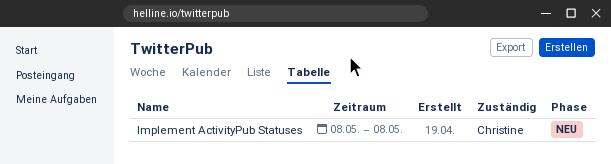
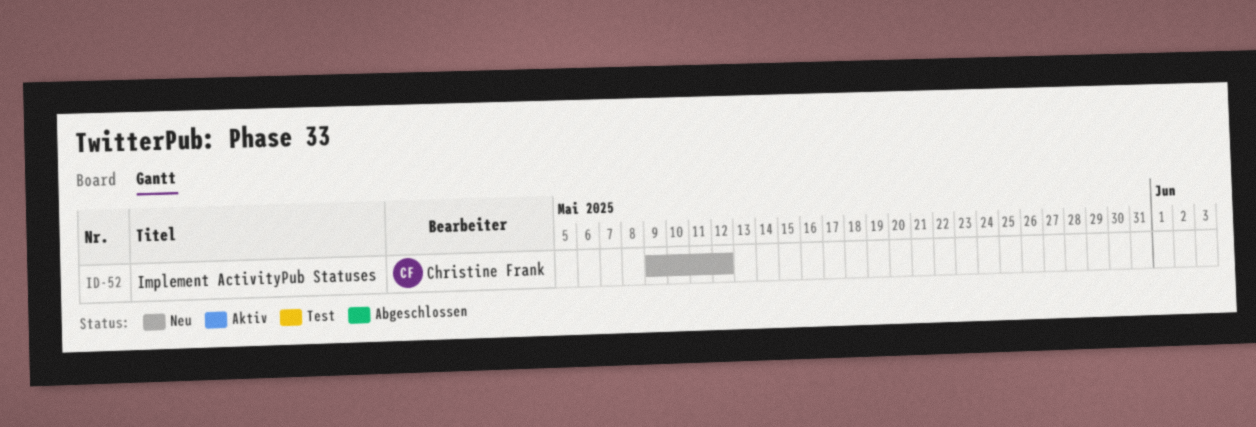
Implement ActivityPub Statuses, start: May 8 -> May 9
Implement ActivityPub Statuses, due: May 8 -> May 12

